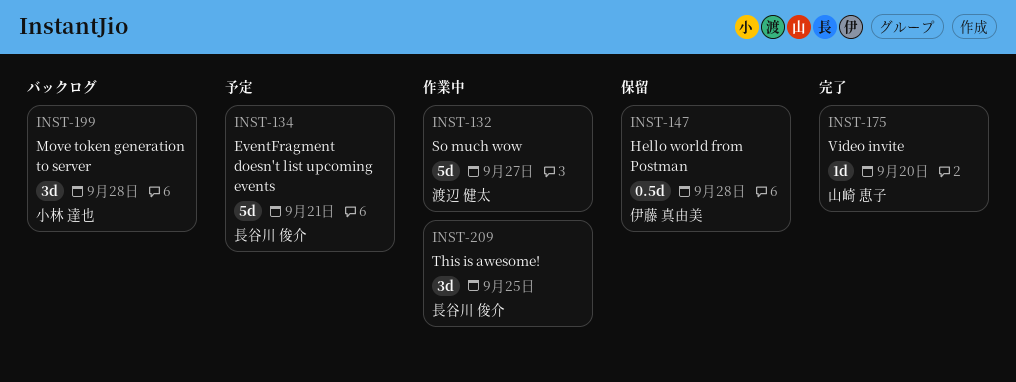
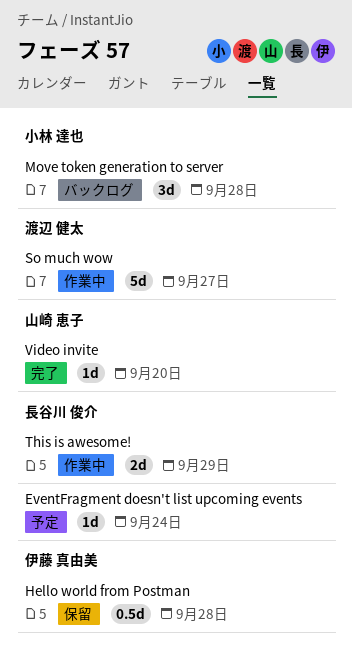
EventFragment doesn't list upcoming events, estimate: 5d -> 1d
EventFragment doesn't list upcoming events, due: Sep 21 -> Sep 24
This is awesome!, estimate: 3d -> 2d
This is awesome!, due: Sep 25 -> Sep 29

